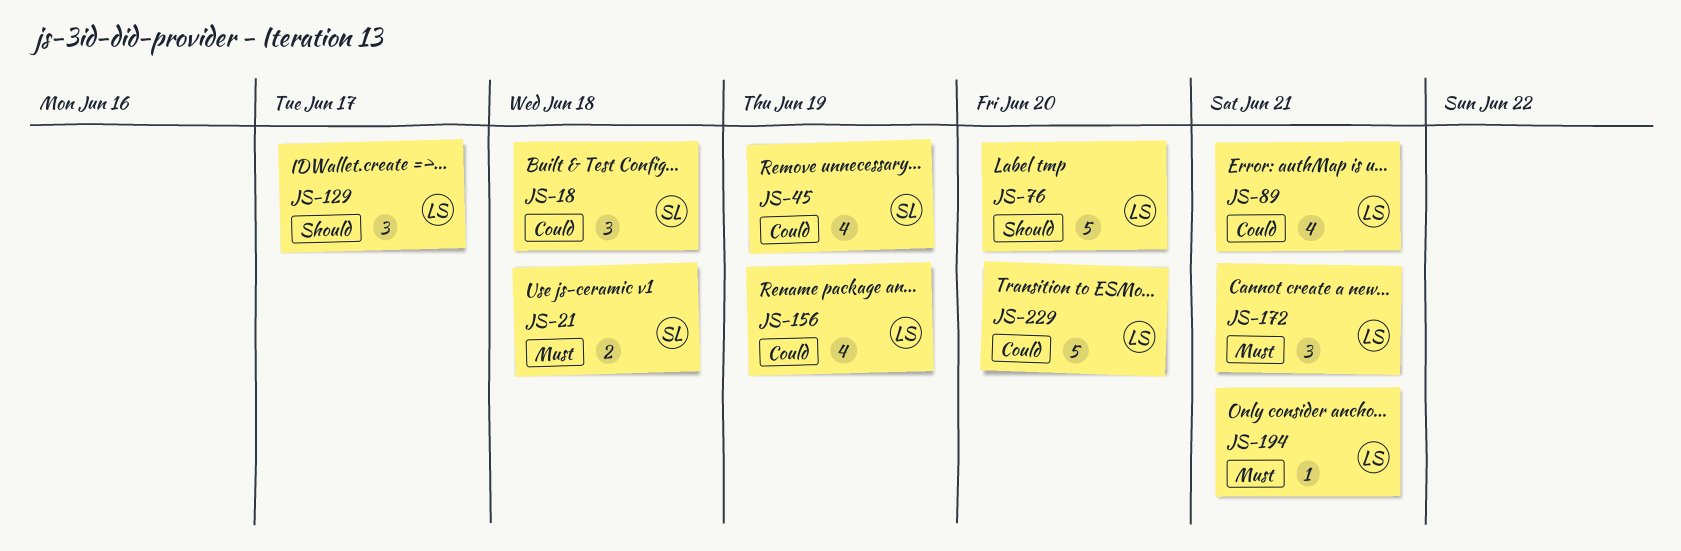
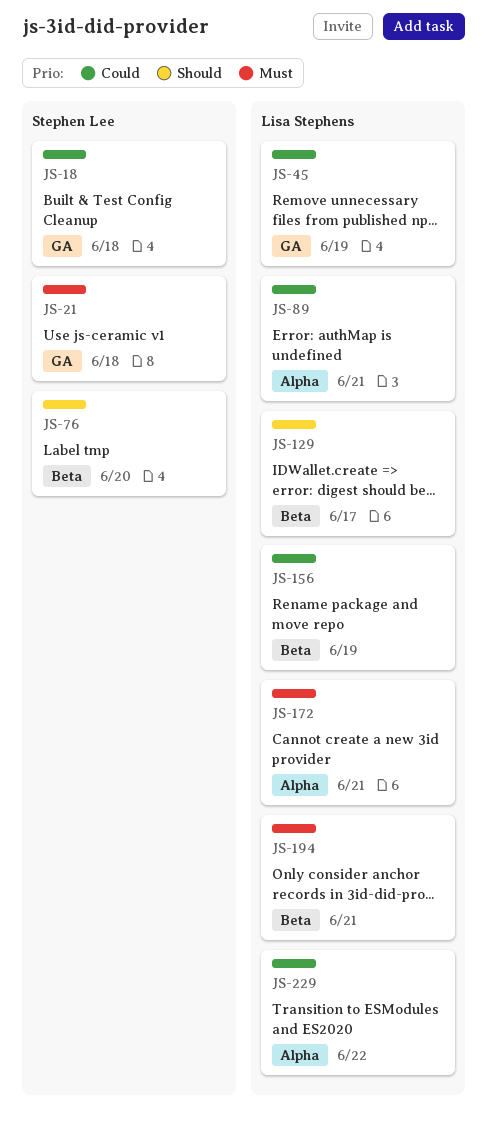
JS-45, owner: Stephen Lee -> Lisa Stephens
JS-76, owner: Lisa Stephens -> Stephen Lee
JS-229, due: Jun 20 -> Jun 22

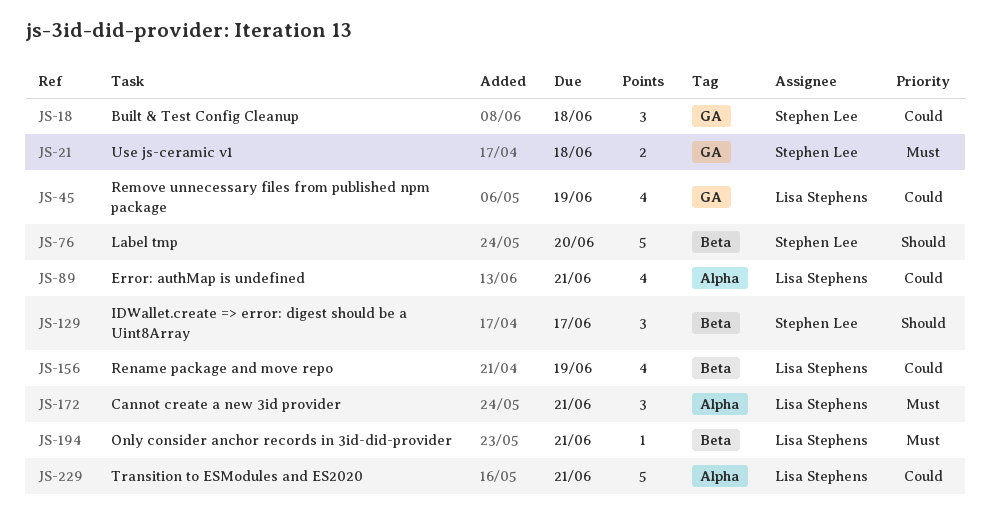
JS-129, owner: Lisa Stephens -> Stephen Lee
JS-229, due: Jun 22 -> Jun 21

